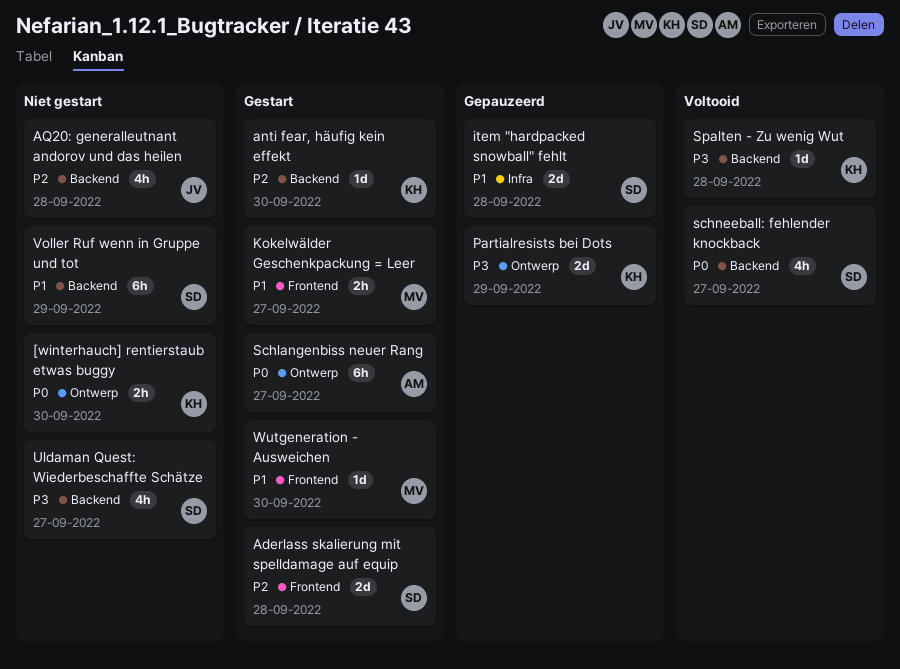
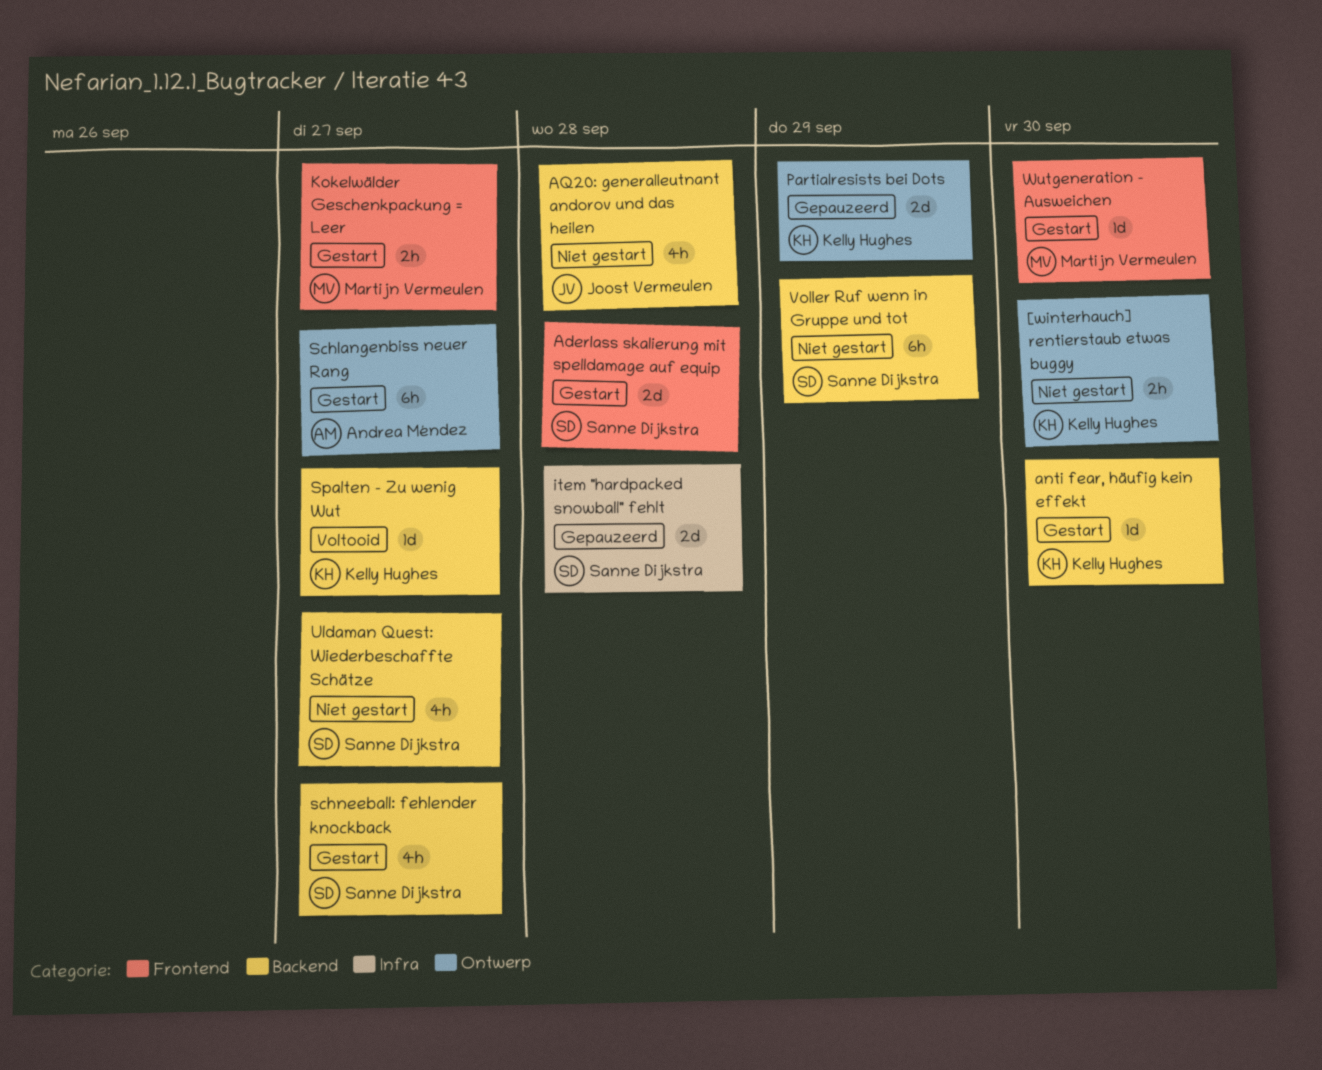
schneeball: fehlender knockback, status: Voltooid -> Gestart
Spalten - Zu wenig Wut, due: Sep 28 -> Sep 27

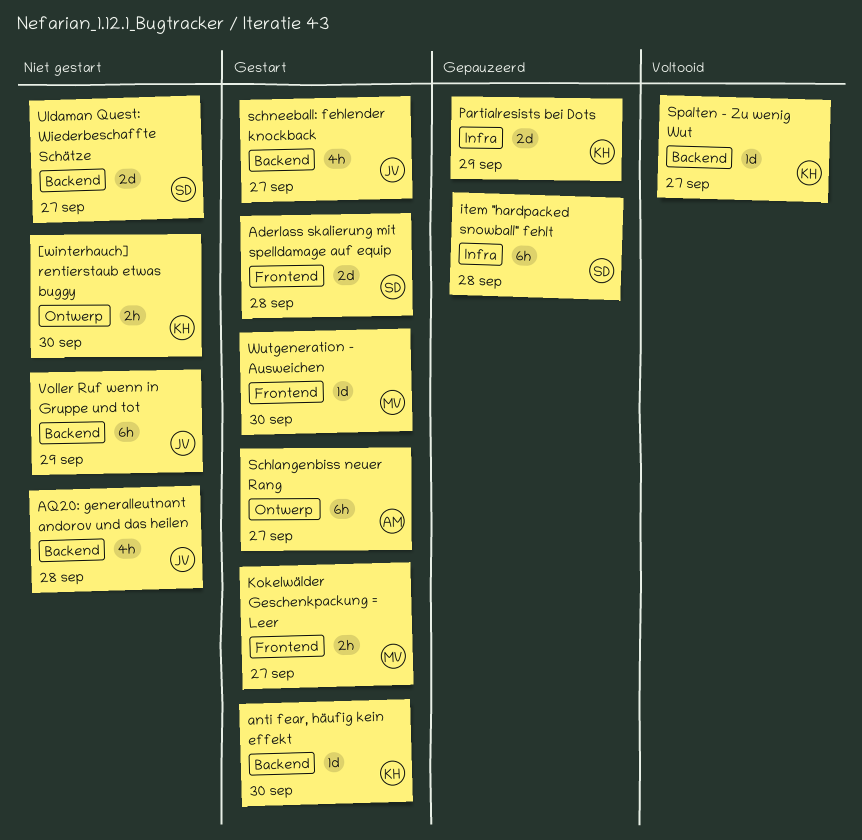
item "hardpacked snowball" fehlt, estimate: 2d -> 6h
Partialresists bei Dots, label: Ontwerp -> Infra
schneeball: fehlender knockback, owner: Sanne Dijkstra -> Joost Vermeulen
Uldaman Quest: Wiederbeschaffte Schätze, estimate: 4h -> 2d
Voller Ruf wenn in Gruppe und tot, owner: Sanne Dijkstra -> Joost Vermeulen

